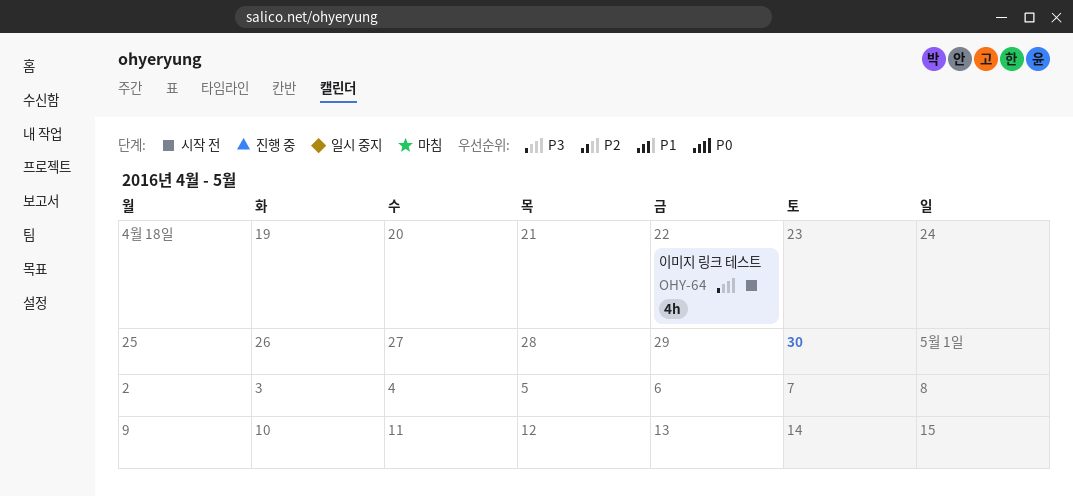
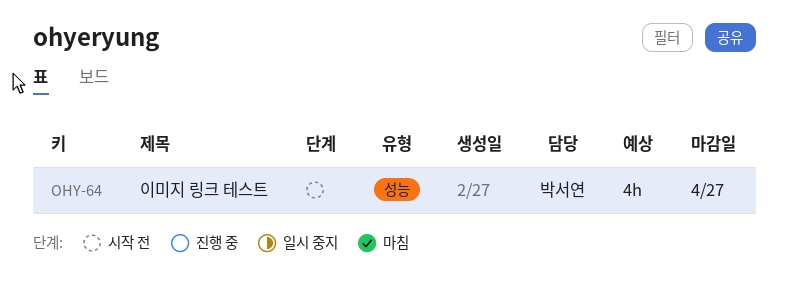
OHY-64, due: Apr 22 -> Apr 27

